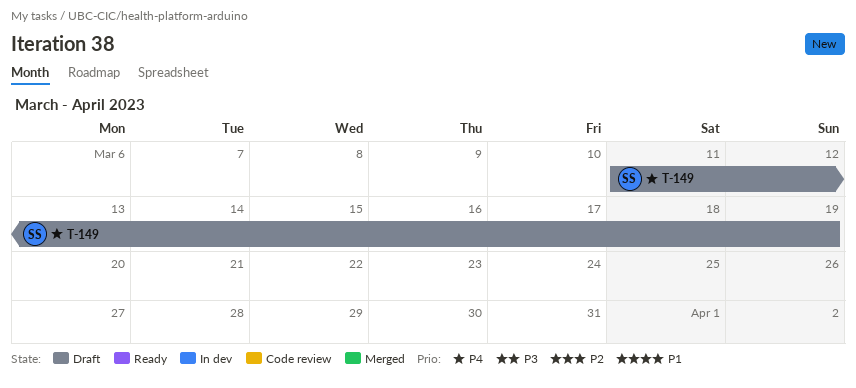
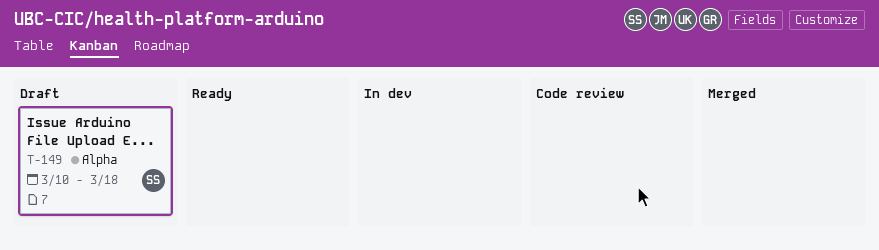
T-149, start: Mar 11 -> Mar 10
T-149, due: Mar 19 -> Mar 18

